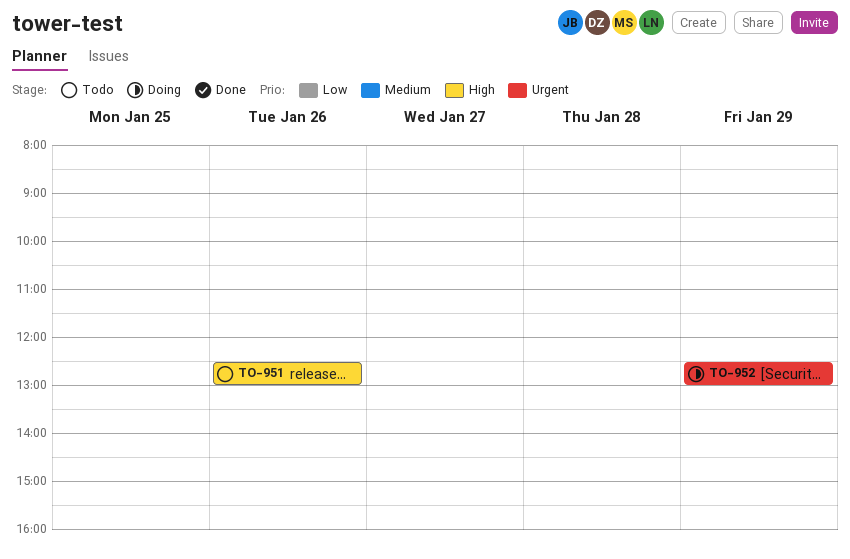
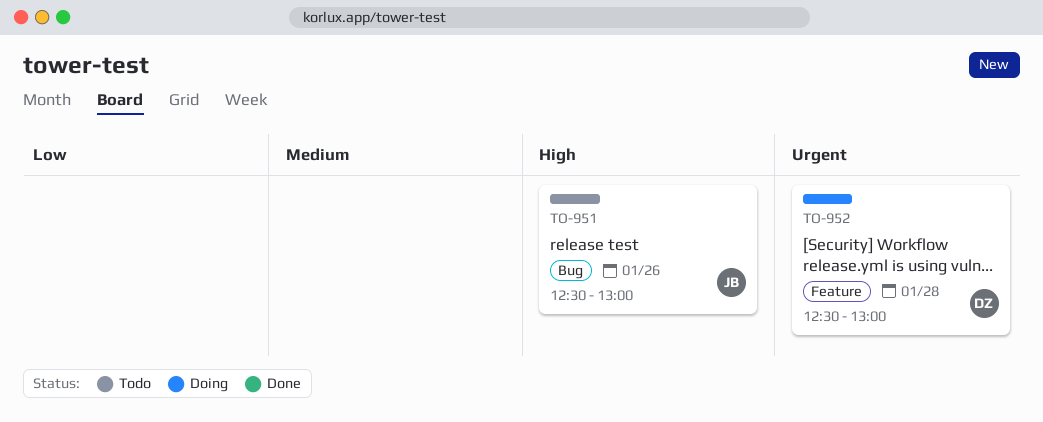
TO-952, day: Jan 29 -> Jan 28

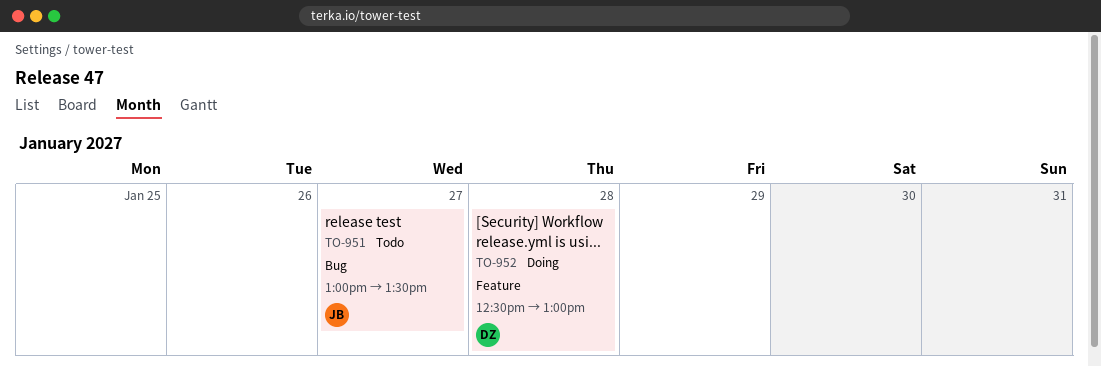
TO-951, day: Jan 26 -> Jan 27
TO-951, begins: 12:30 -> 13:00
TO-951, ends: 13:00 -> 13:30

